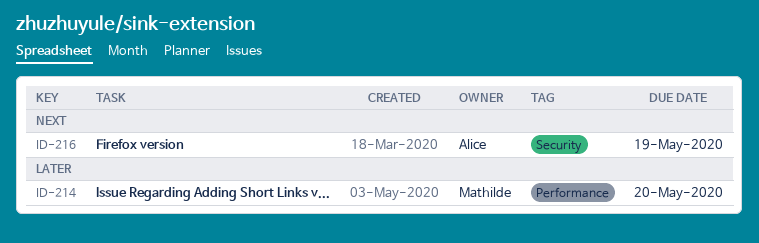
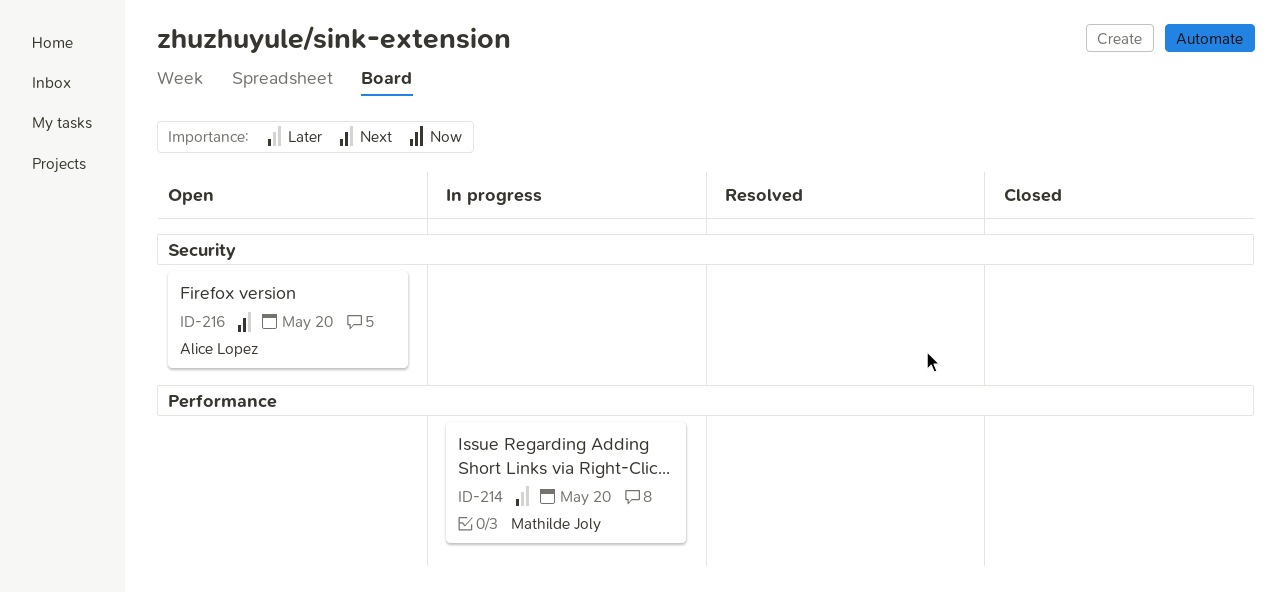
ID-216, due: May 19 -> May 20

